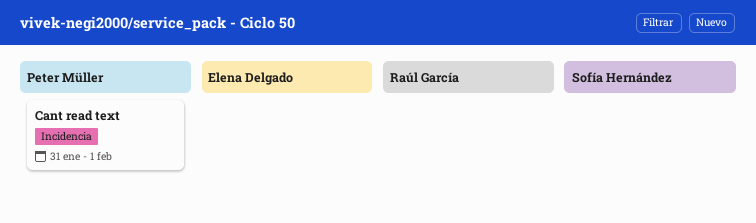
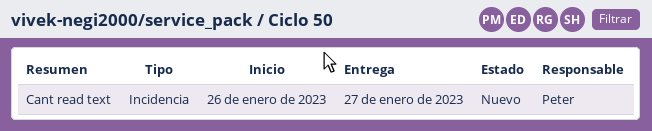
Cant read text, start: Jan 31 -> Jan 26
Cant read text, due: Feb 1 -> Jan 27

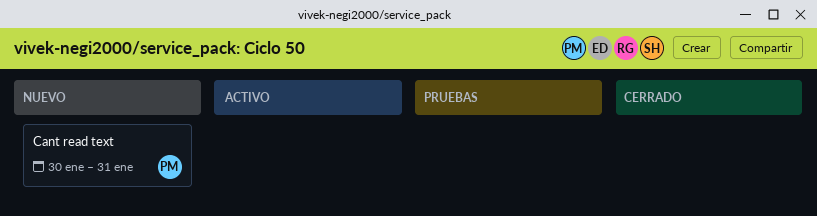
Cant read text, start: Jan 26 -> Jan 30
Cant read text, due: Jan 27 -> Jan 31

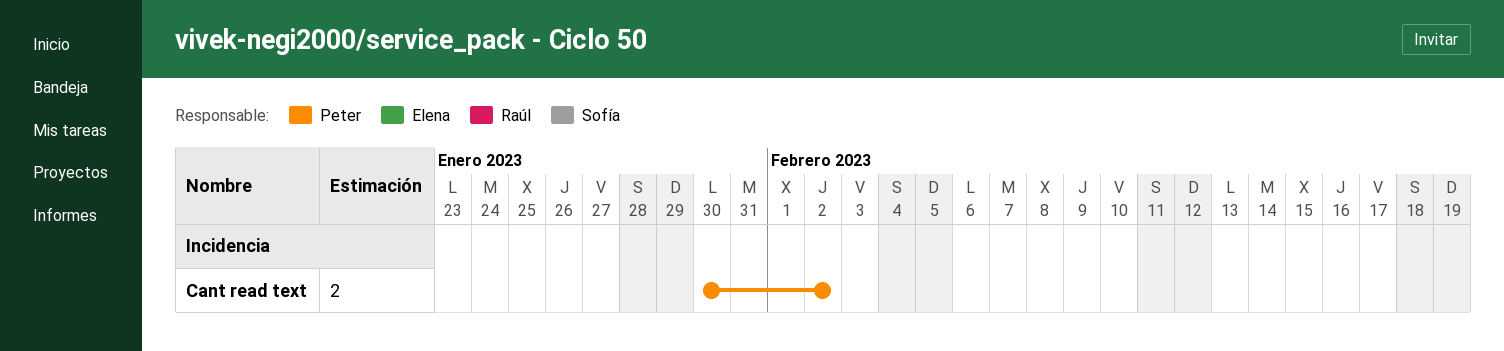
Cant read text, due: Jan 31 -> Feb 2

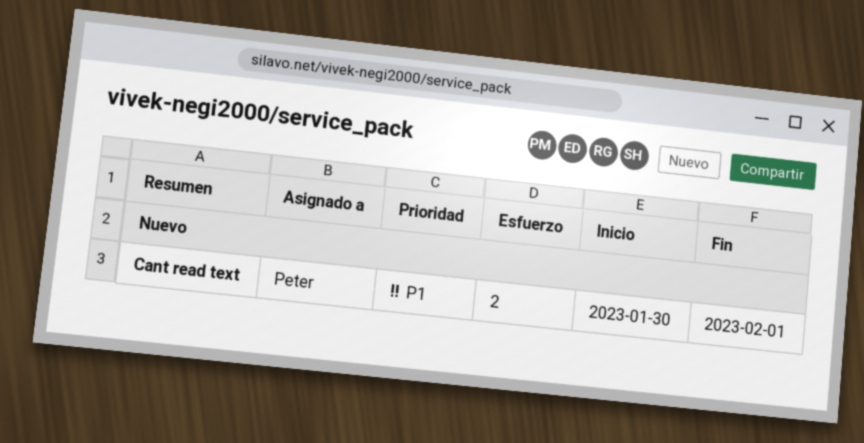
Cant read text, due: Feb 2 -> Feb 1

